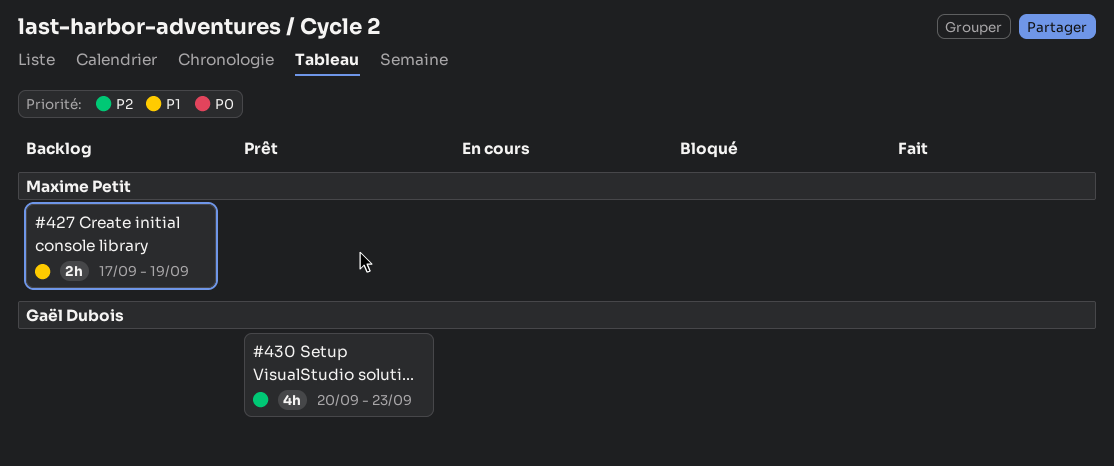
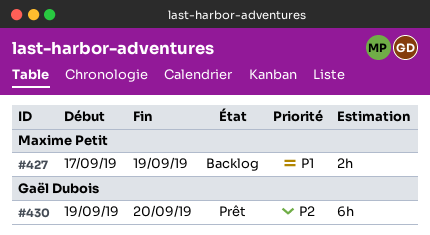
#430, estimate: 4h -> 6h
#430, start: Sep 20 -> Sep 19
#430, due: Sep 23 -> Sep 20

